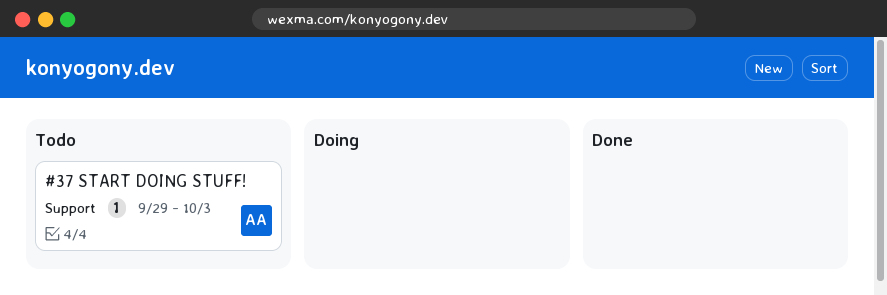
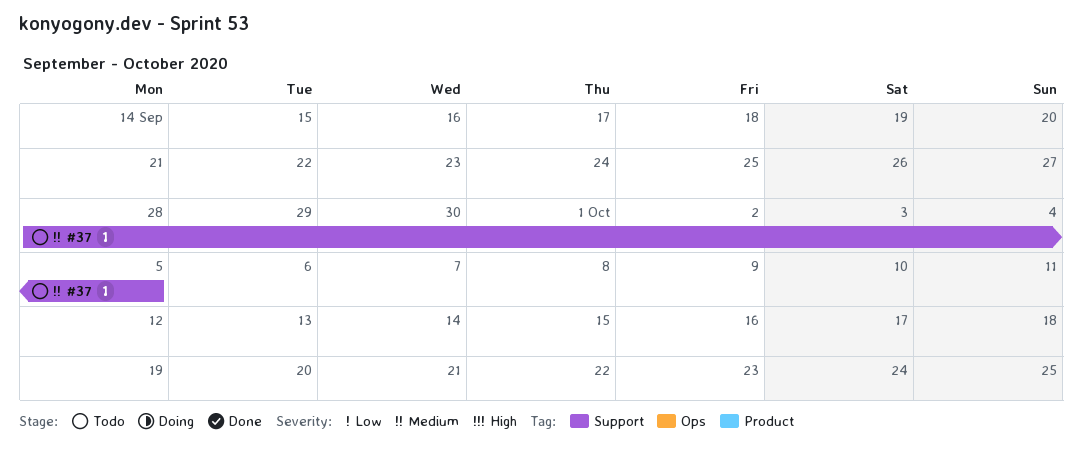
#37, start: Sep 29 -> Sep 28
#37, due: Oct 3 -> Oct 5

